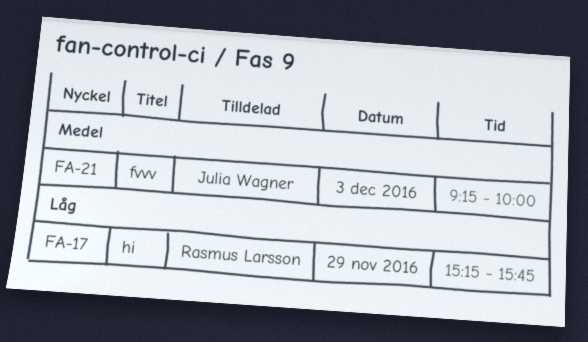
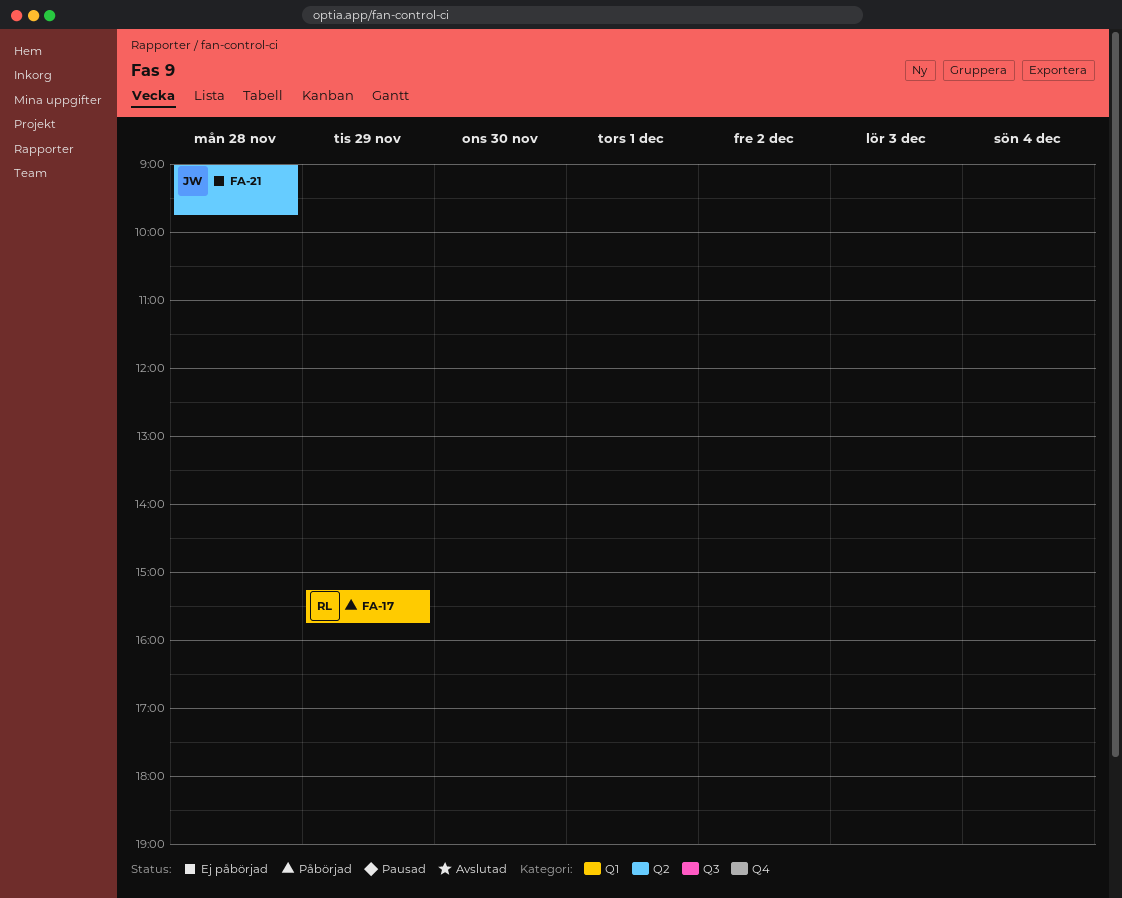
FA-21, day: Dec 3 -> Nov 28
FA-21, begins: 09:15 -> 09:00
FA-21, ends: 10:00 -> 09:45

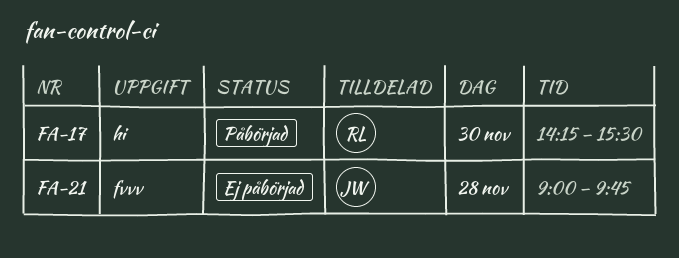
FA-17, day: Nov 29 -> Nov 30
FA-17, begins: 15:15 -> 14:15
FA-17, ends: 15:45 -> 15:30

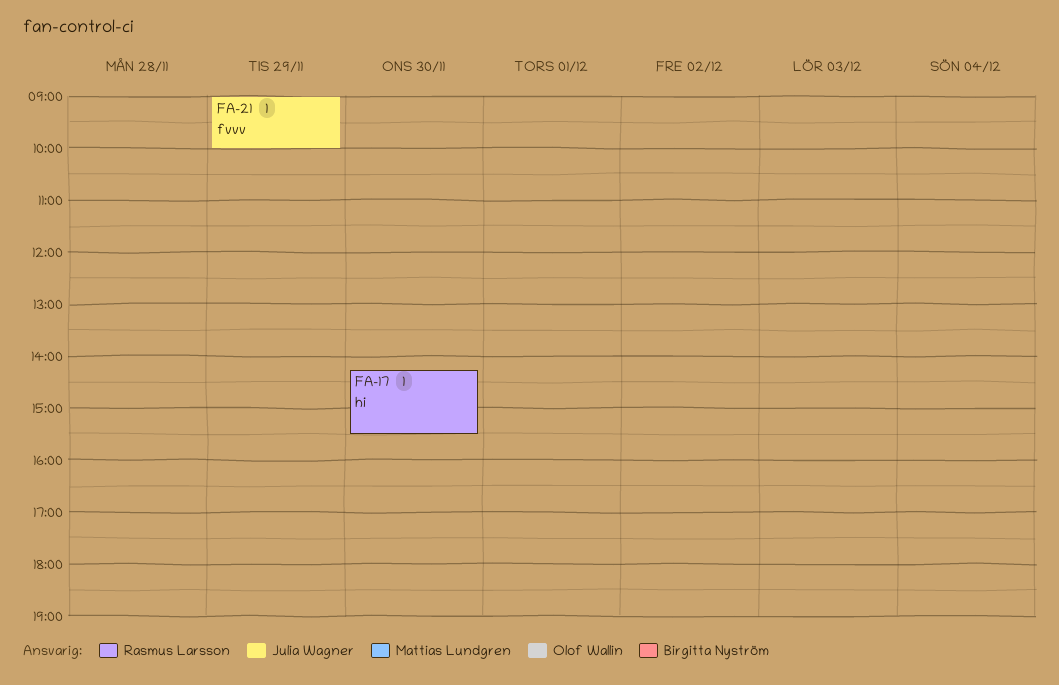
FA-21, day: Nov 28 -> Nov 29
FA-21, ends: 09:45 -> 10:00

